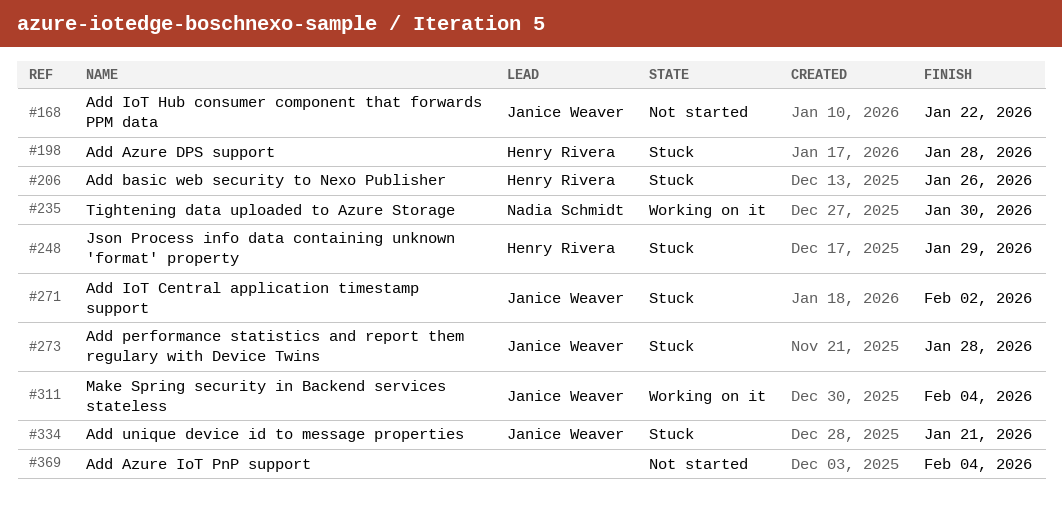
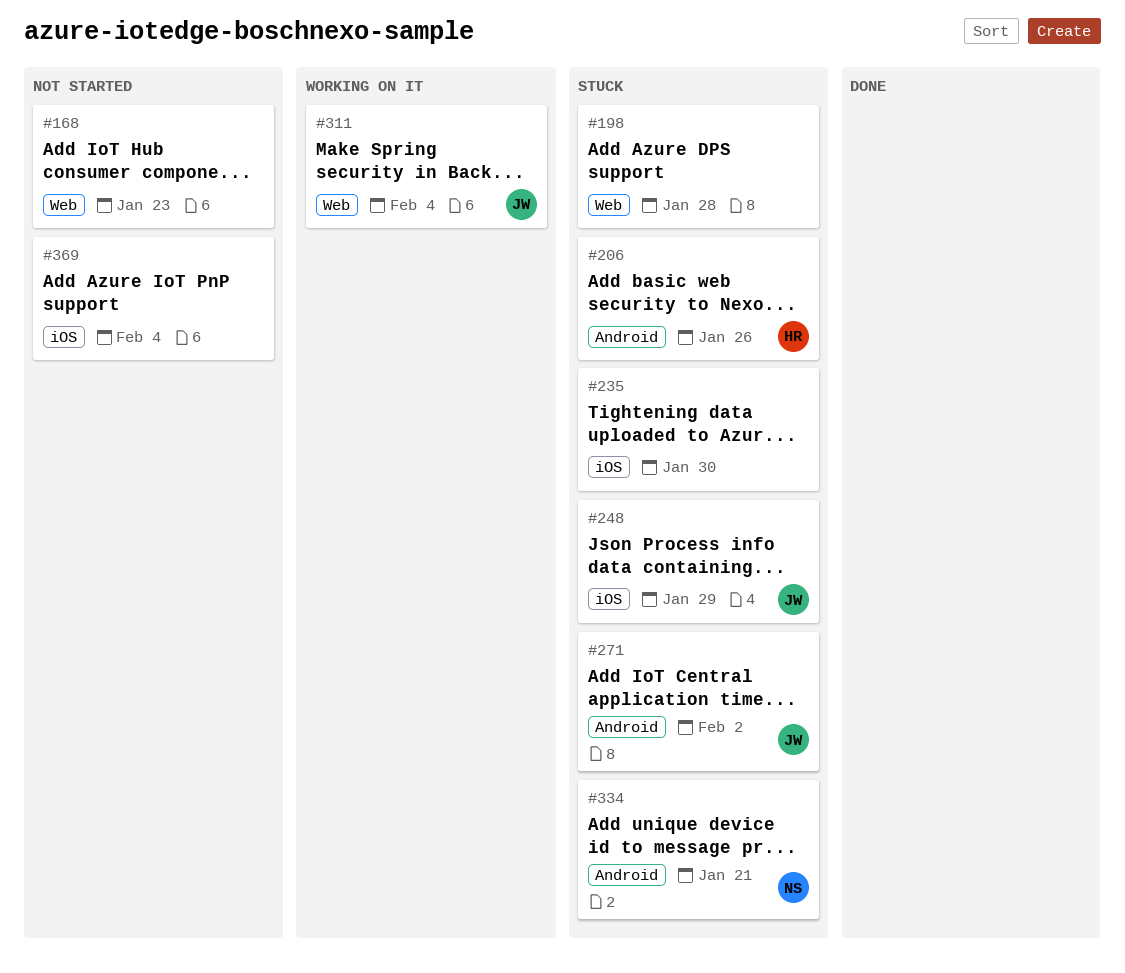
#168, owner: Janice Weaver -> none
#168, due: Jan 22 -> Jan 23
#198, owner: Henry Rivera -> none
#235, status: Working on it -> Stuck
#235, owner: Nadia Schmidt -> none
#248, owner: Henry Rivera -> Janice Weaver
#273: present -> none
#334, owner: Janice Weaver -> Nadia Schmidt

